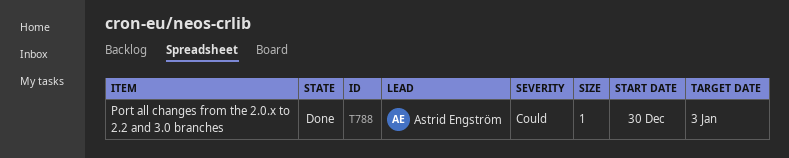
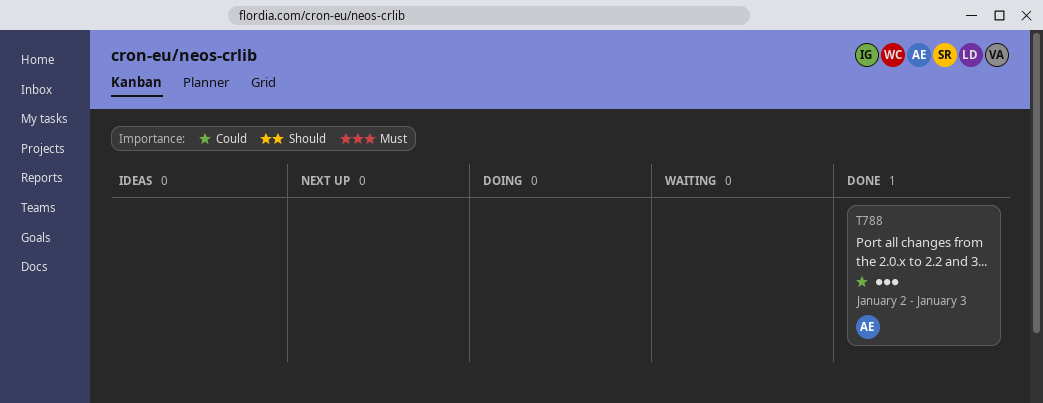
T788, estimate: 1 -> 3
T788, start: Dec 30 -> Jan 2

